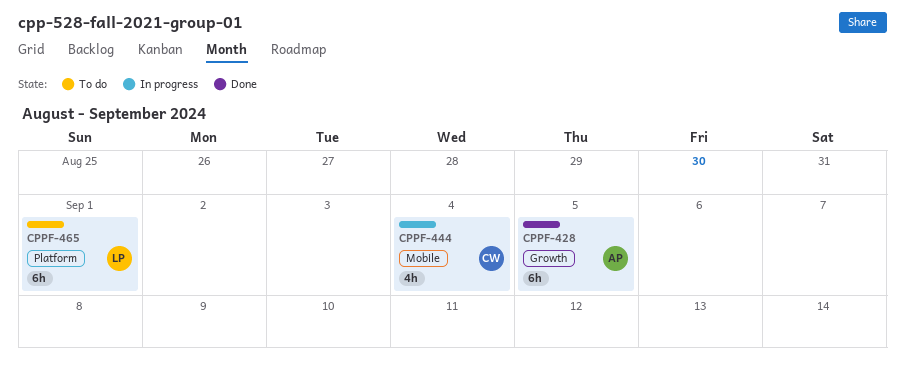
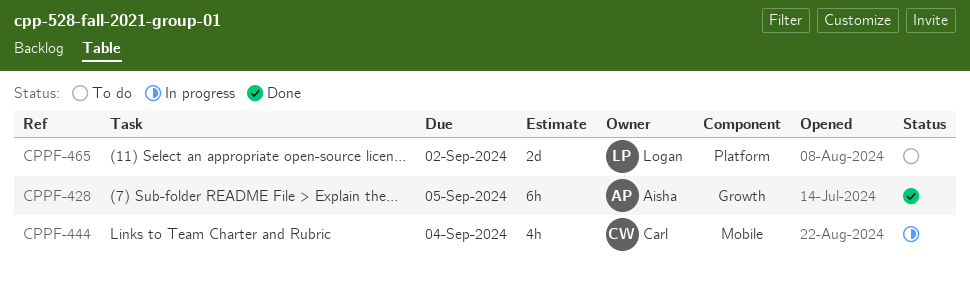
CPPF-465, estimate: 6h -> 2d
CPPF-465, due: Sep 1 -> Sep 2

